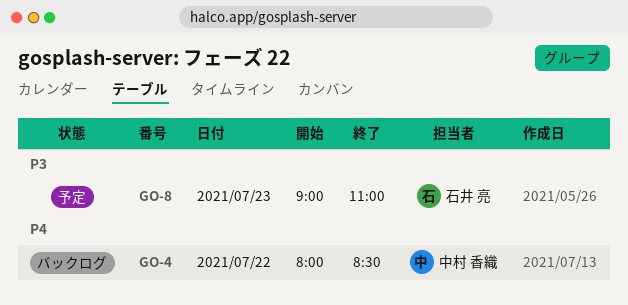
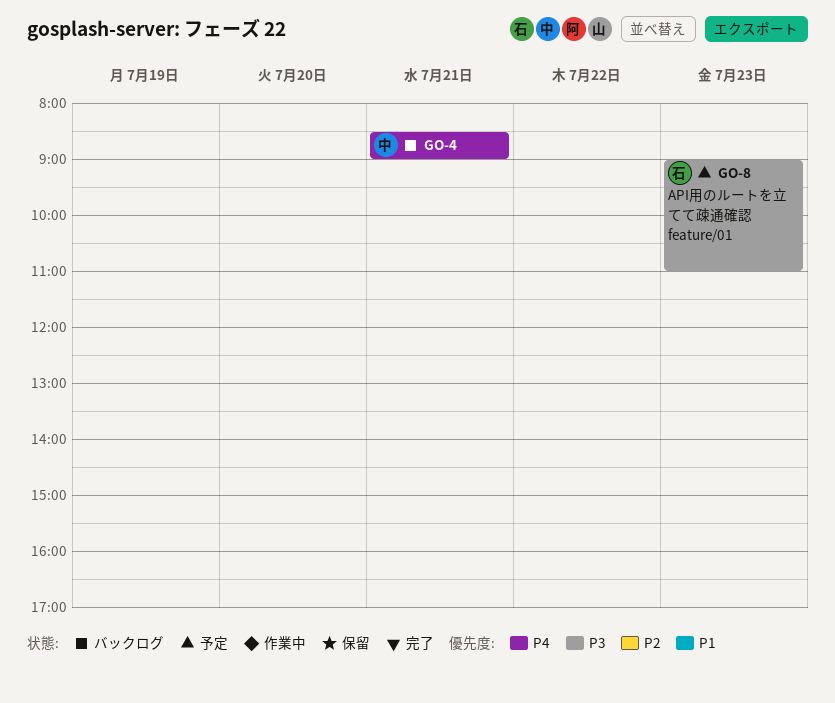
GO-4, day: Jul 22 -> Jul 21
GO-4, begins: 08:00 -> 08:30
GO-4, ends: 08:30 -> 09:00

